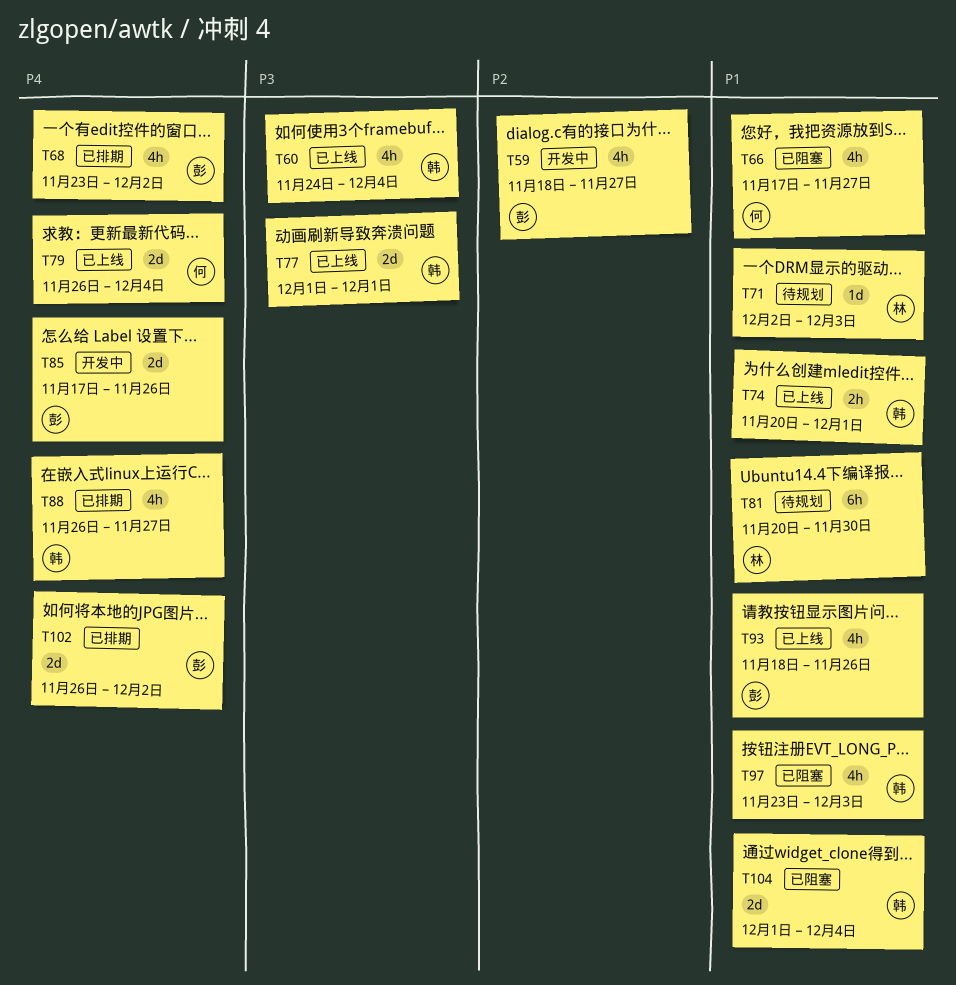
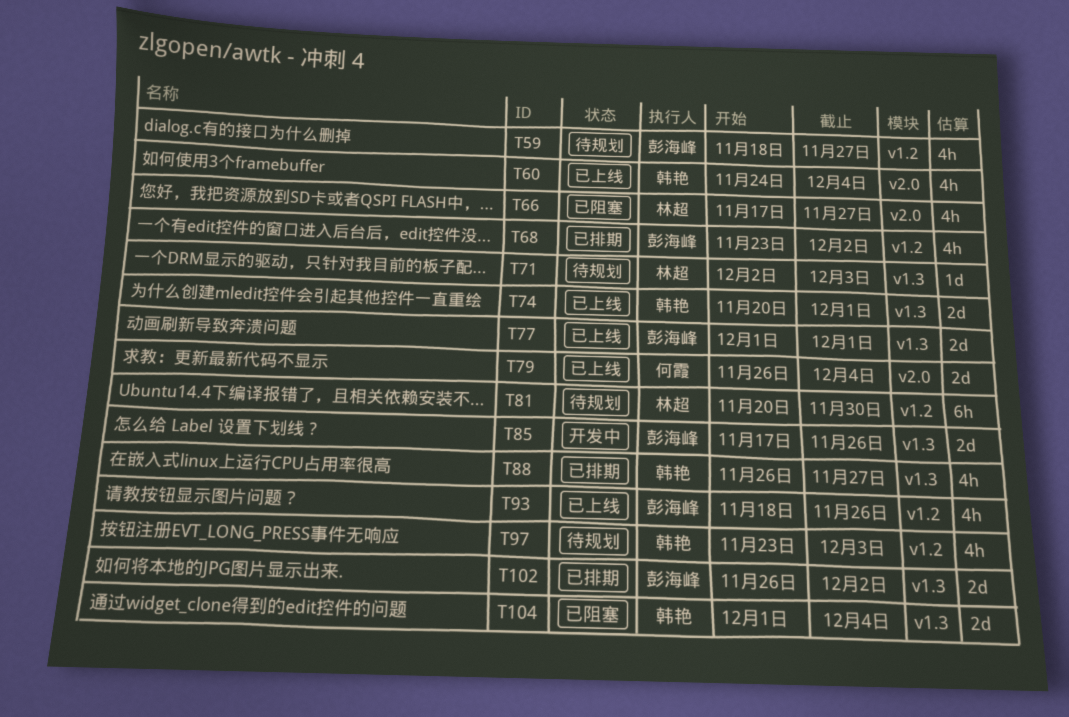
T59, status: 开发中 -> 待规划
T66, owner: 何霞 -> 林超
T74, estimate: 2h -> 2d
T77, owner: 韩艳 -> 彭海峰
T97, status: 已阻塞 -> 待规划

